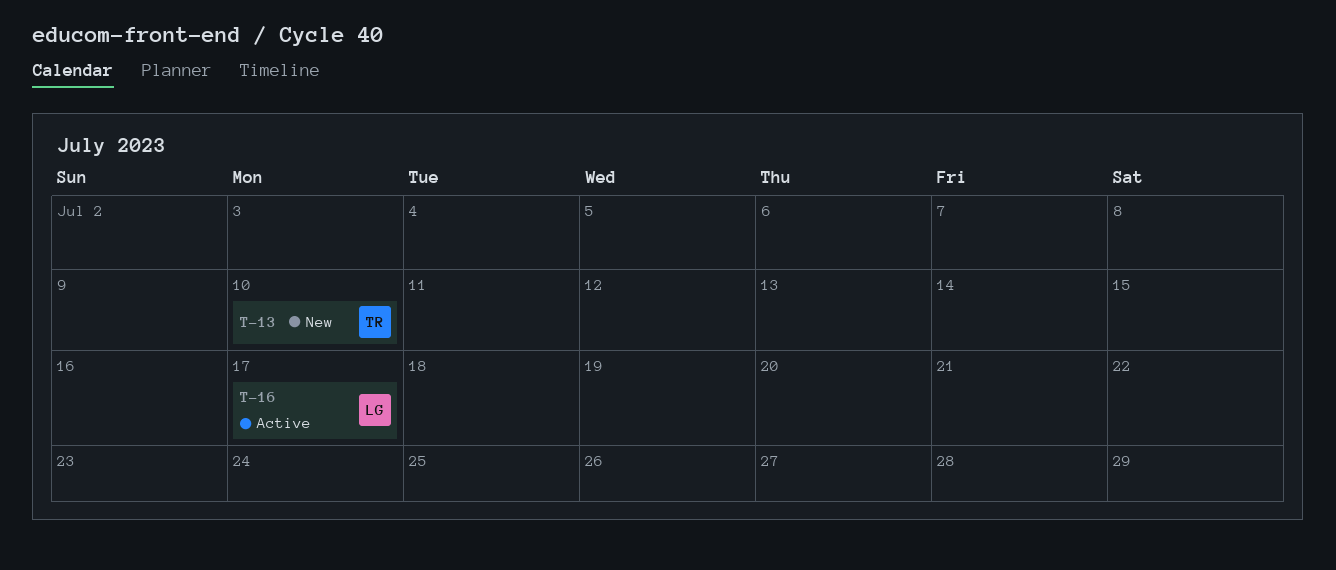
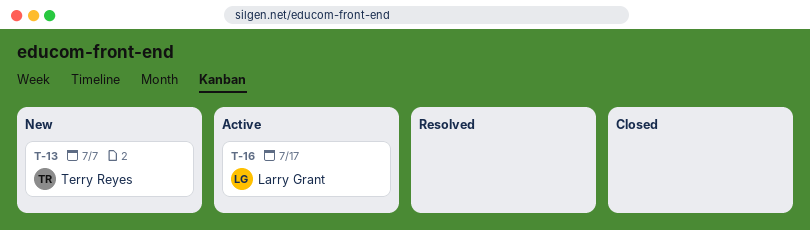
T-13, due: Jul 10 -> Jul 7

